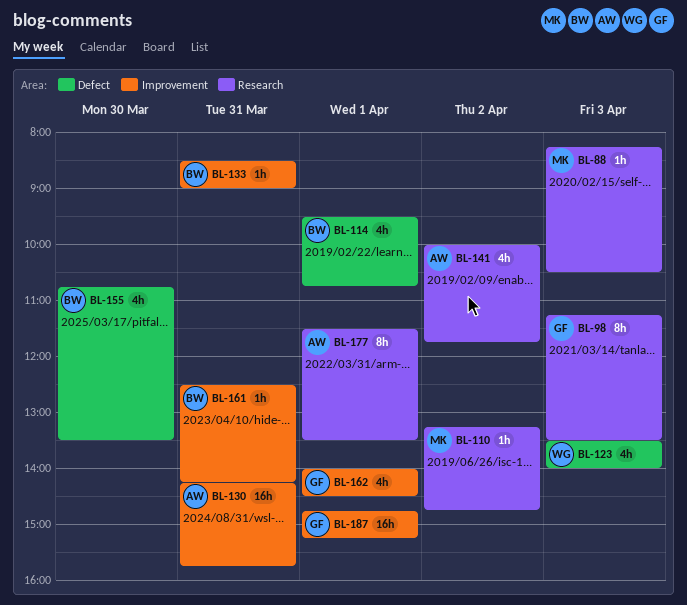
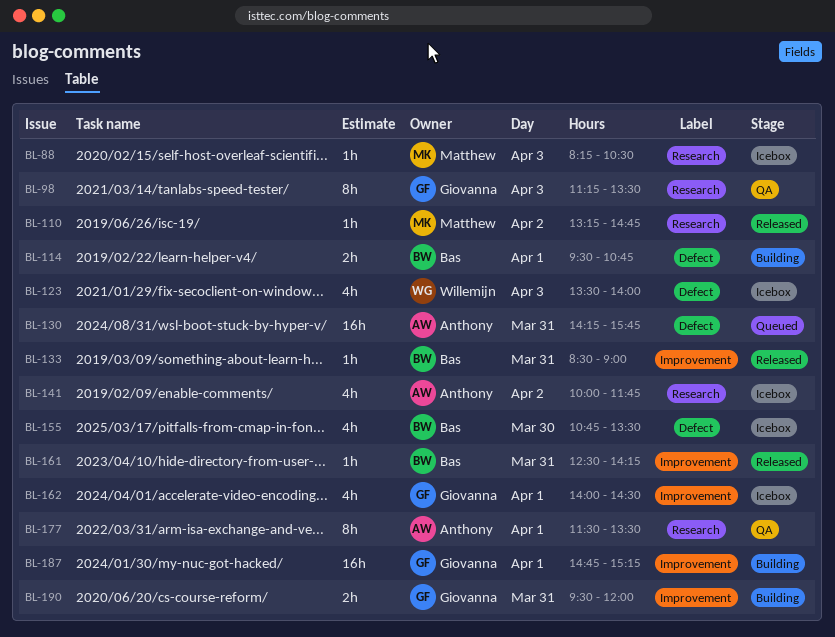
BL-114, estimate: 4h -> 2h
BL-130, label: Improvement -> Defect
BL-190: none -> present

